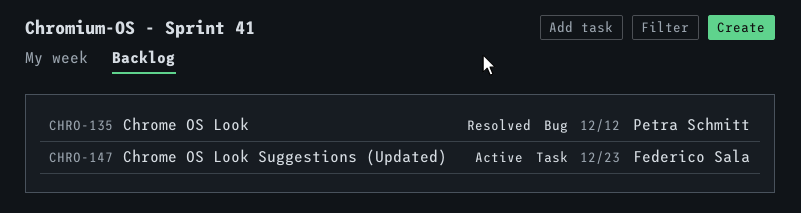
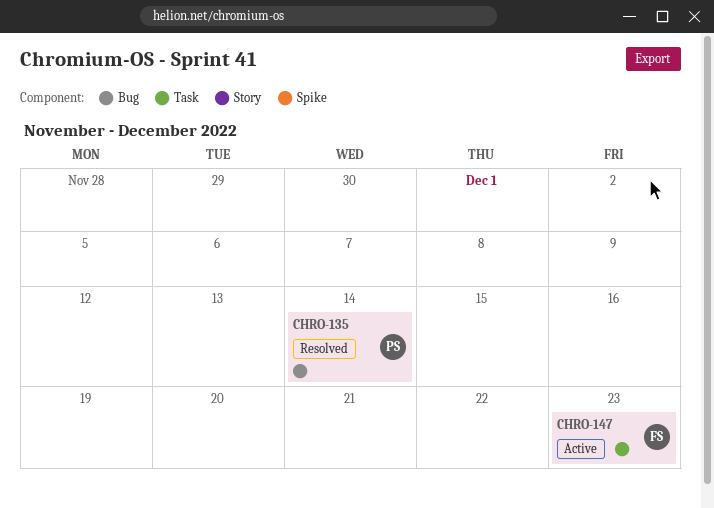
CHRO-135, due: Dec 12 -> Dec 14

